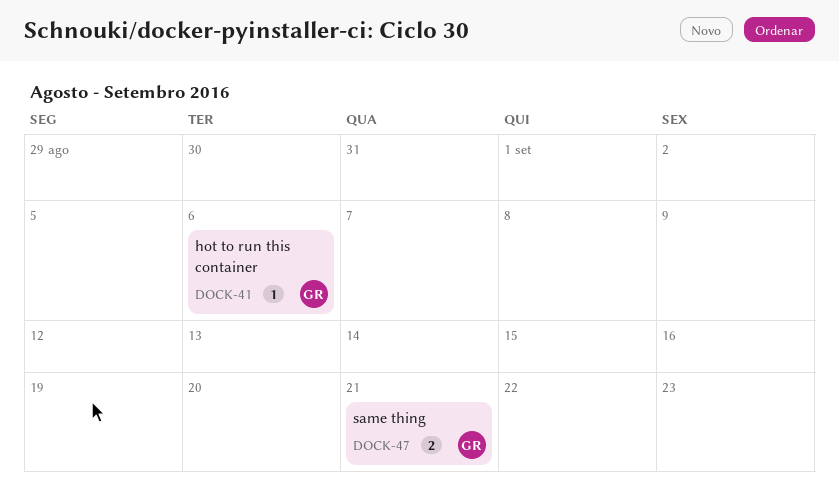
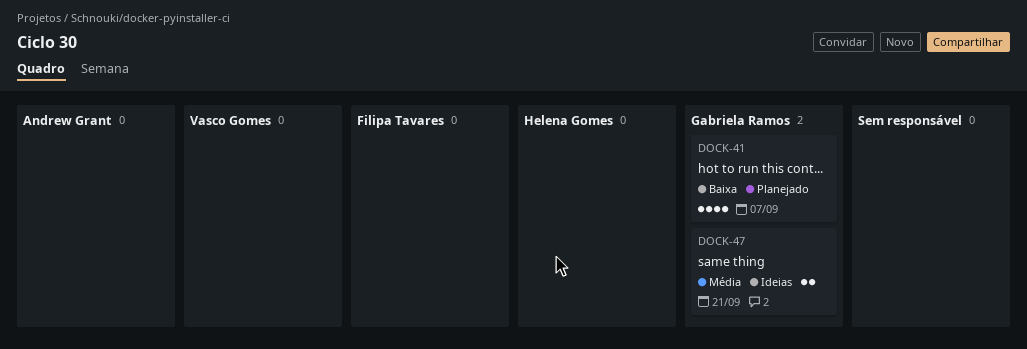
DOCK-41, estimate: 1 -> 4
DOCK-41, due: Sep 6 -> Sep 7

